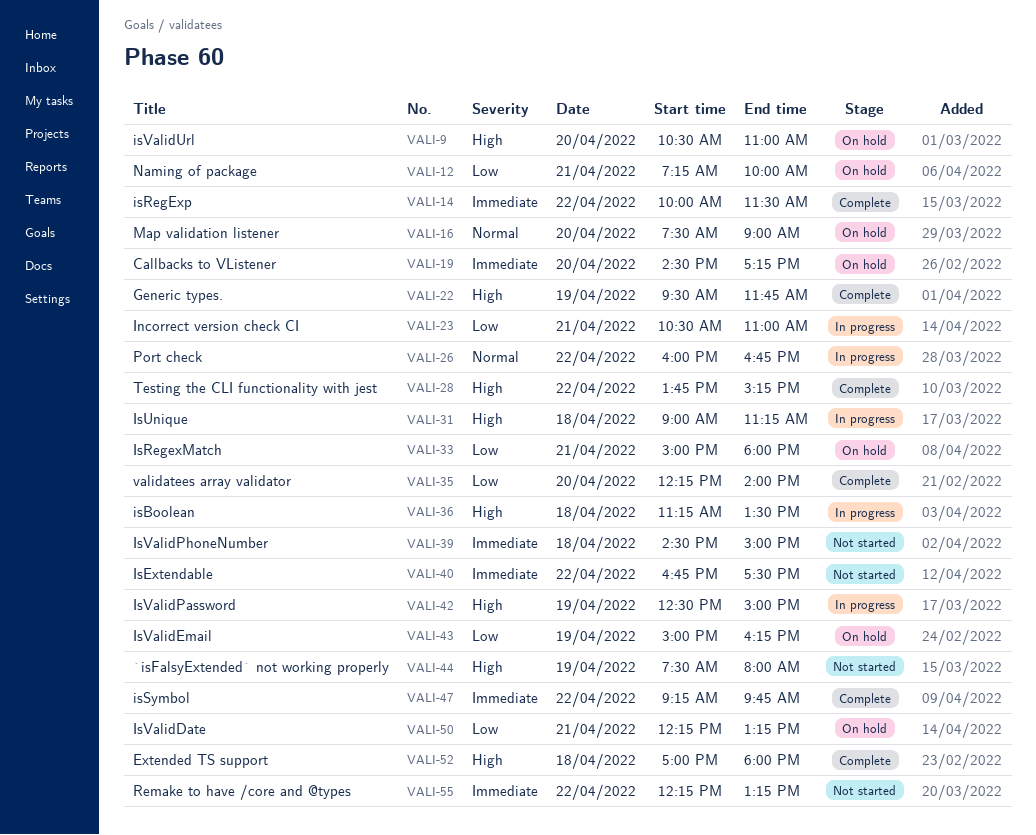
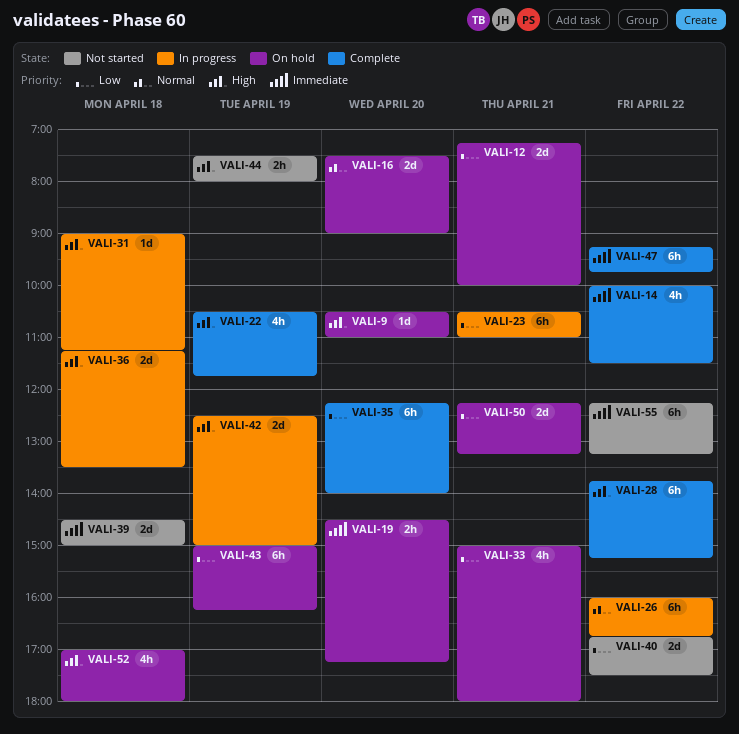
VALI-22, begins: 09:30 -> 10:30
VALI-40, priority: Immediate -> Low
VALI-52, status: Complete -> On hold

